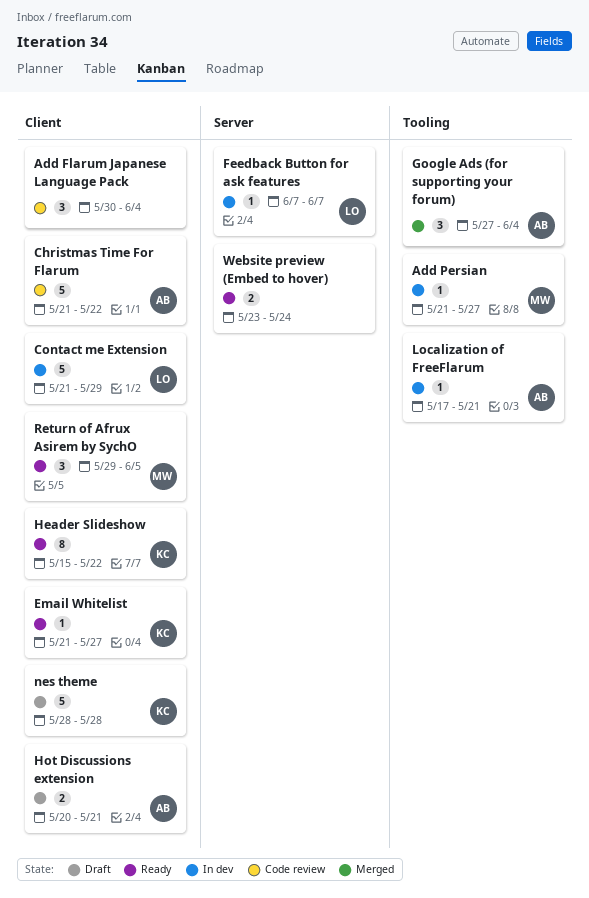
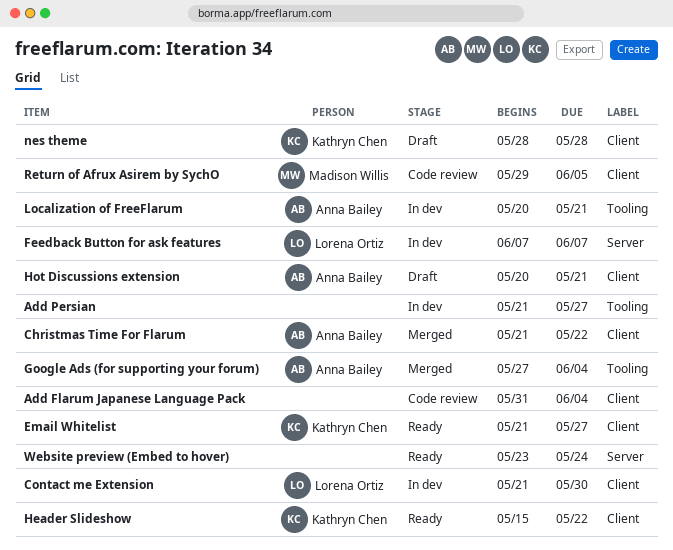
Add Flarum Japanese Language Pack, start: May 30 -> May 31
Add Persian, owner: Madison Willis -> none
Christmas Time For Flarum, status: Code review -> Merged
Contact me Extension, due: May 29 -> May 30
Localization of FreeFlarum, start: May 17 -> May 20
Return of Afrux Asirem by SychO, status: Ready -> Code review

